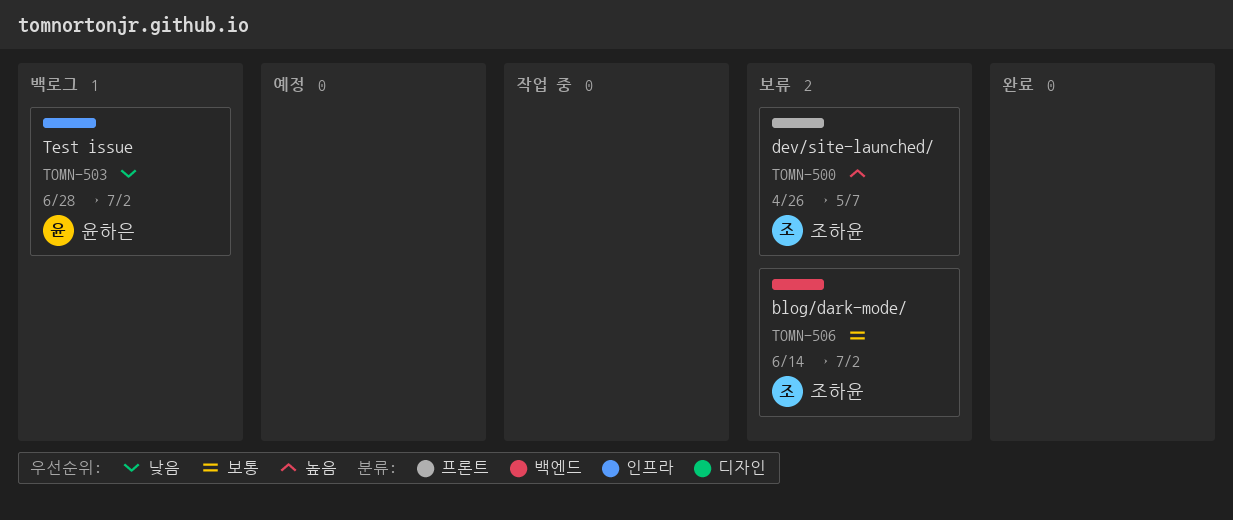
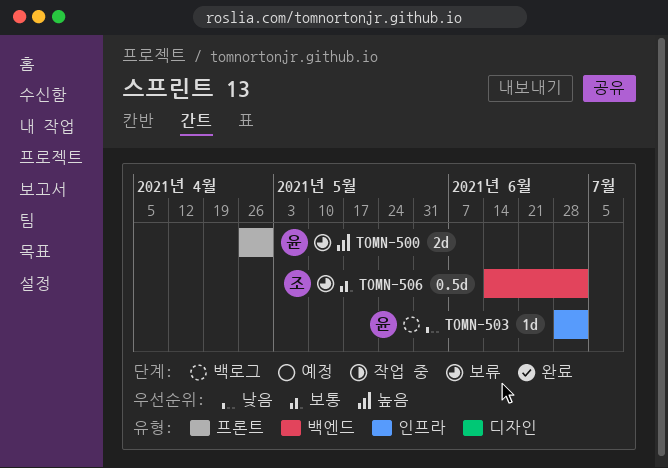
TOMN-500, owner: 조하윤 -> 윤하은
TOMN-500, due: May 7 -> Apr 30

